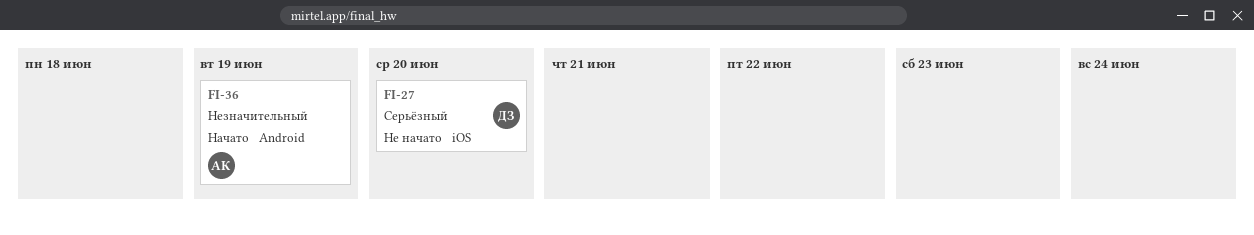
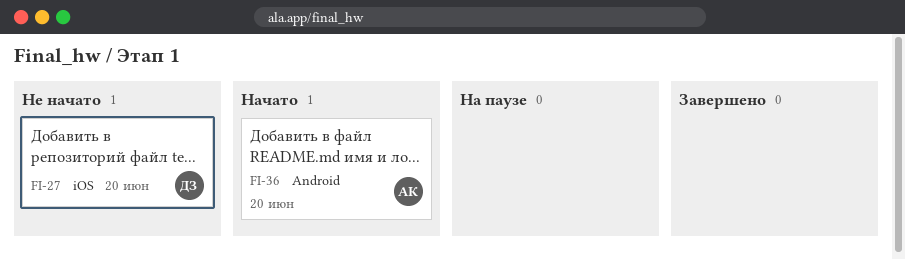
FI-36, due: Jun 19 -> Jun 20

